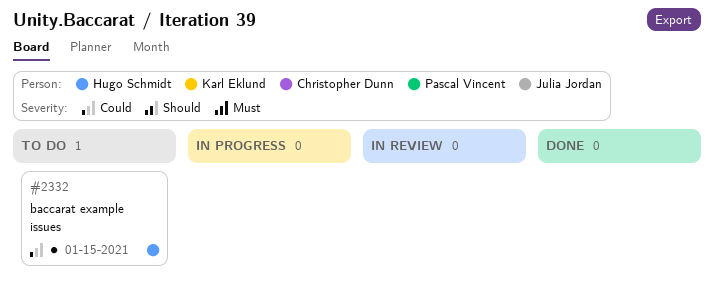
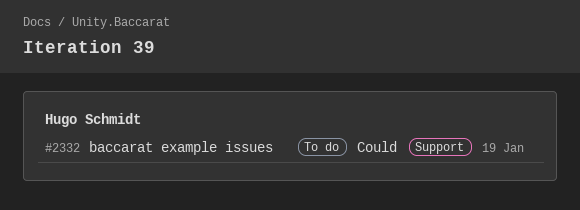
#2332, due: Jan 15 -> Jan 19

